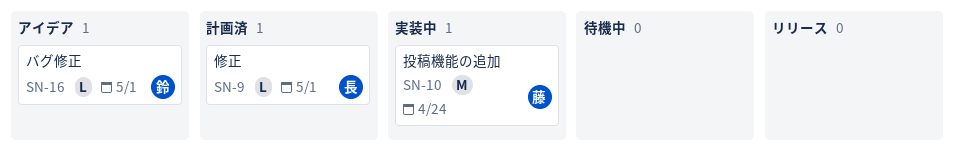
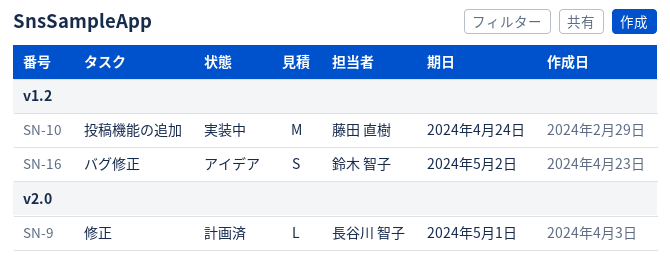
SN-16, estimate: L -> S
SN-16, due: May 1 -> May 2

